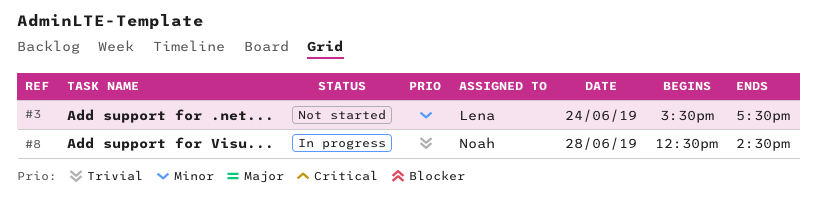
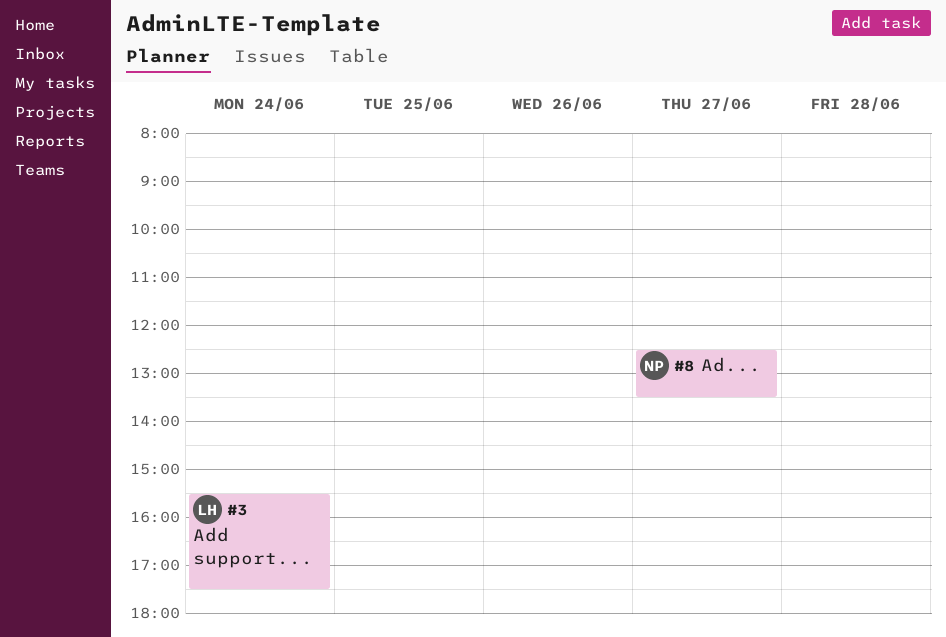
#8, day: Jun 28 -> Jun 27
#8, ends: 14:30 -> 13:30

